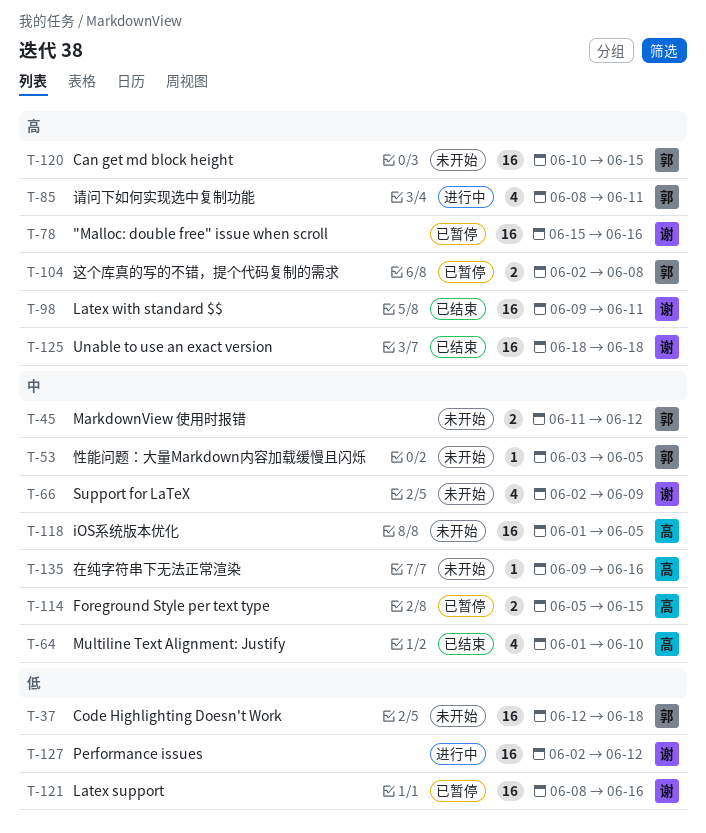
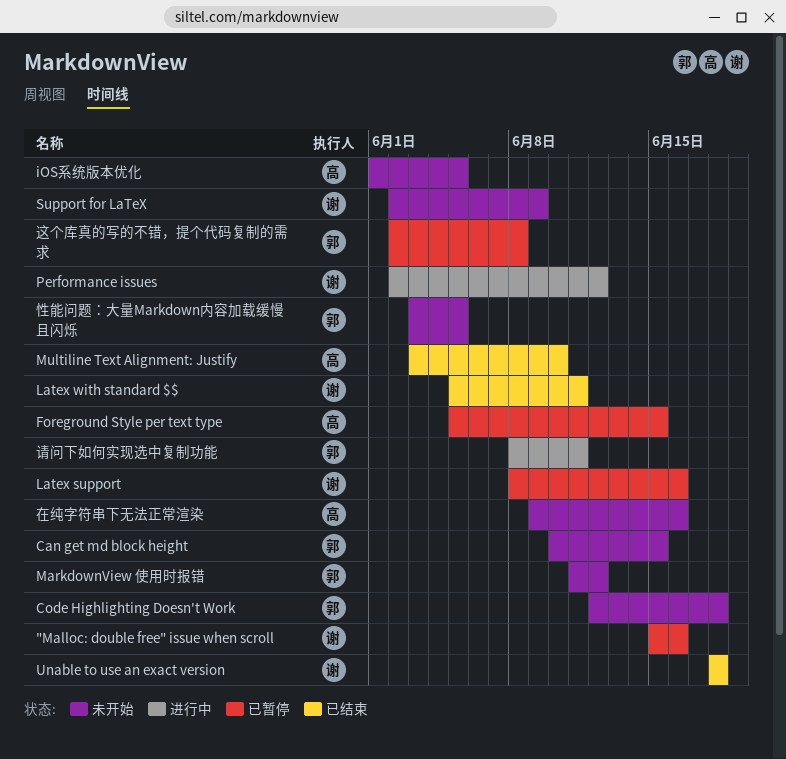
Latex with standard $$, start: Jun 9 -> Jun 5
Multiline Text Alignment: Justify, start: Jun 1 -> Jun 3

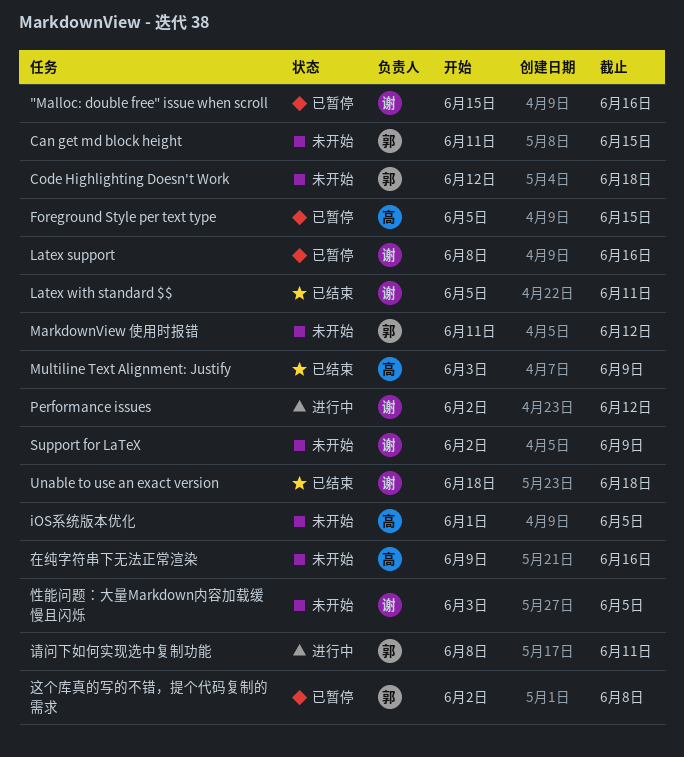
Can get md block height, start: Jun 10 -> Jun 11
Multiline Text Alignment: Justify, due: Jun 10 -> Jun 9
性能问题：大量Markdown内容加载缓慢且闪烁, owner: 郭 -> 谢

